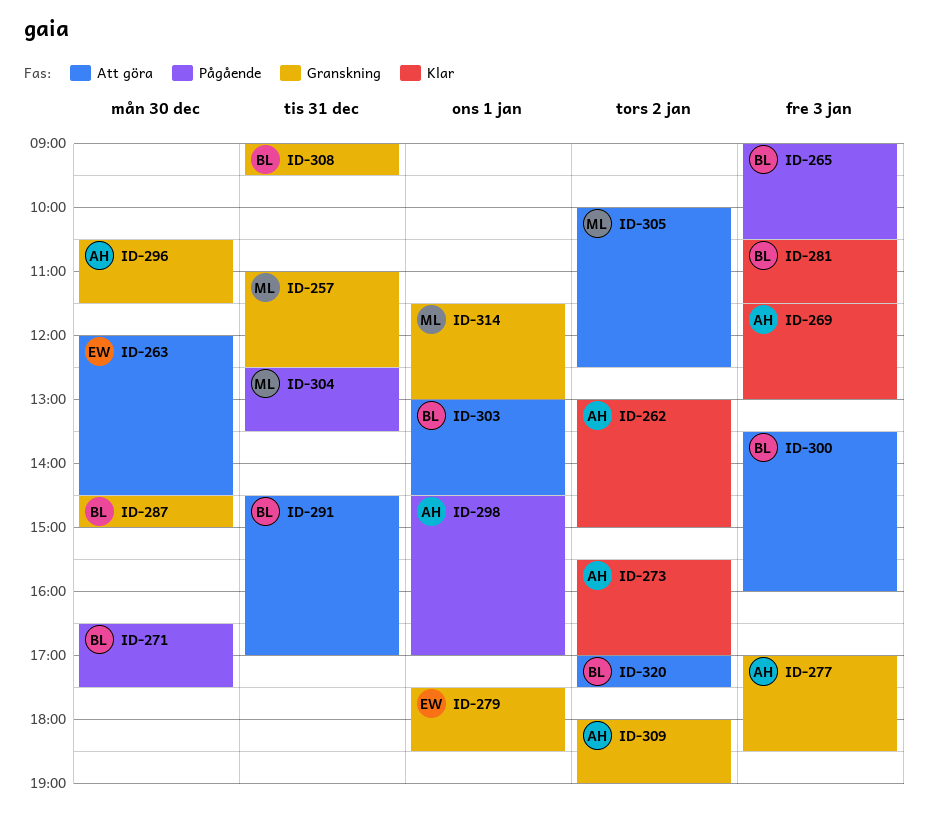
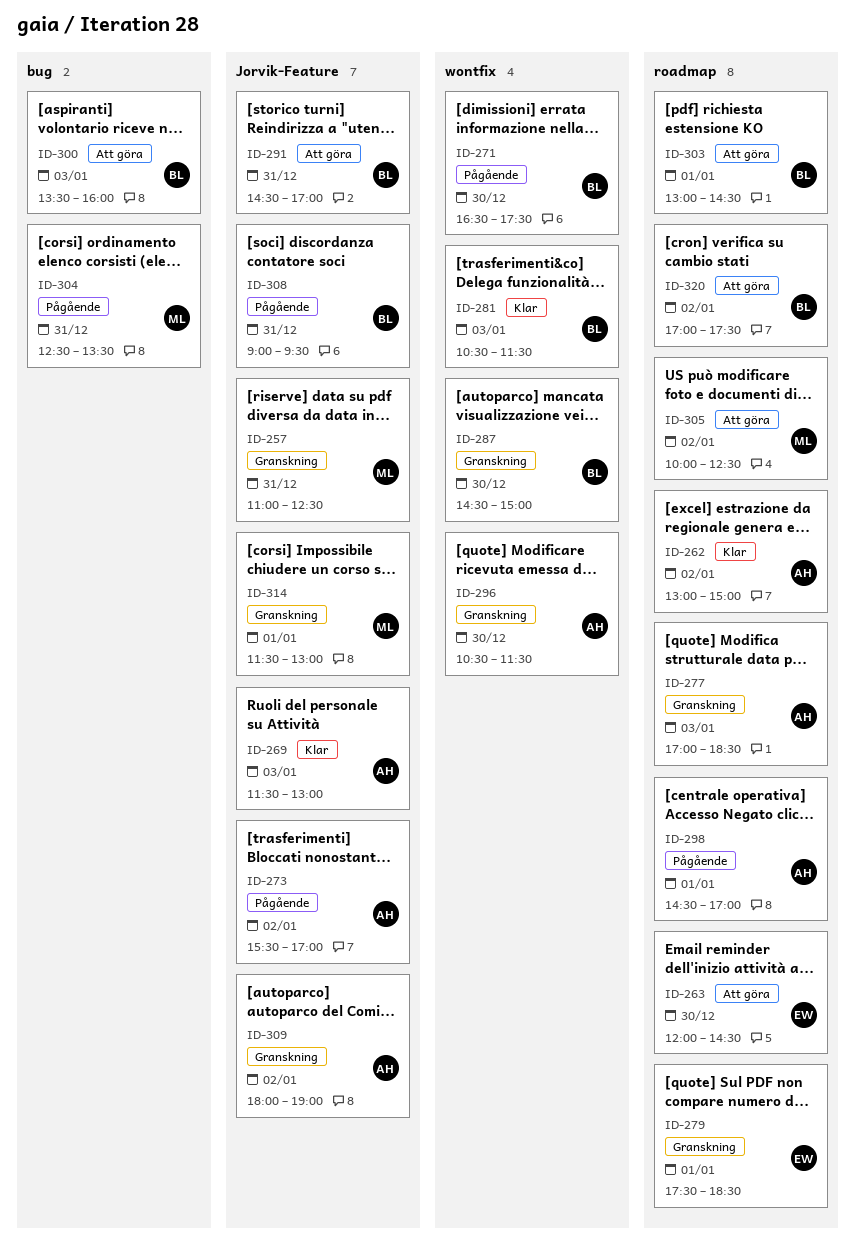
ID-265: present -> none
ID-273, status: Klar -> Pågående
ID-308, status: Granskning -> Pågående

